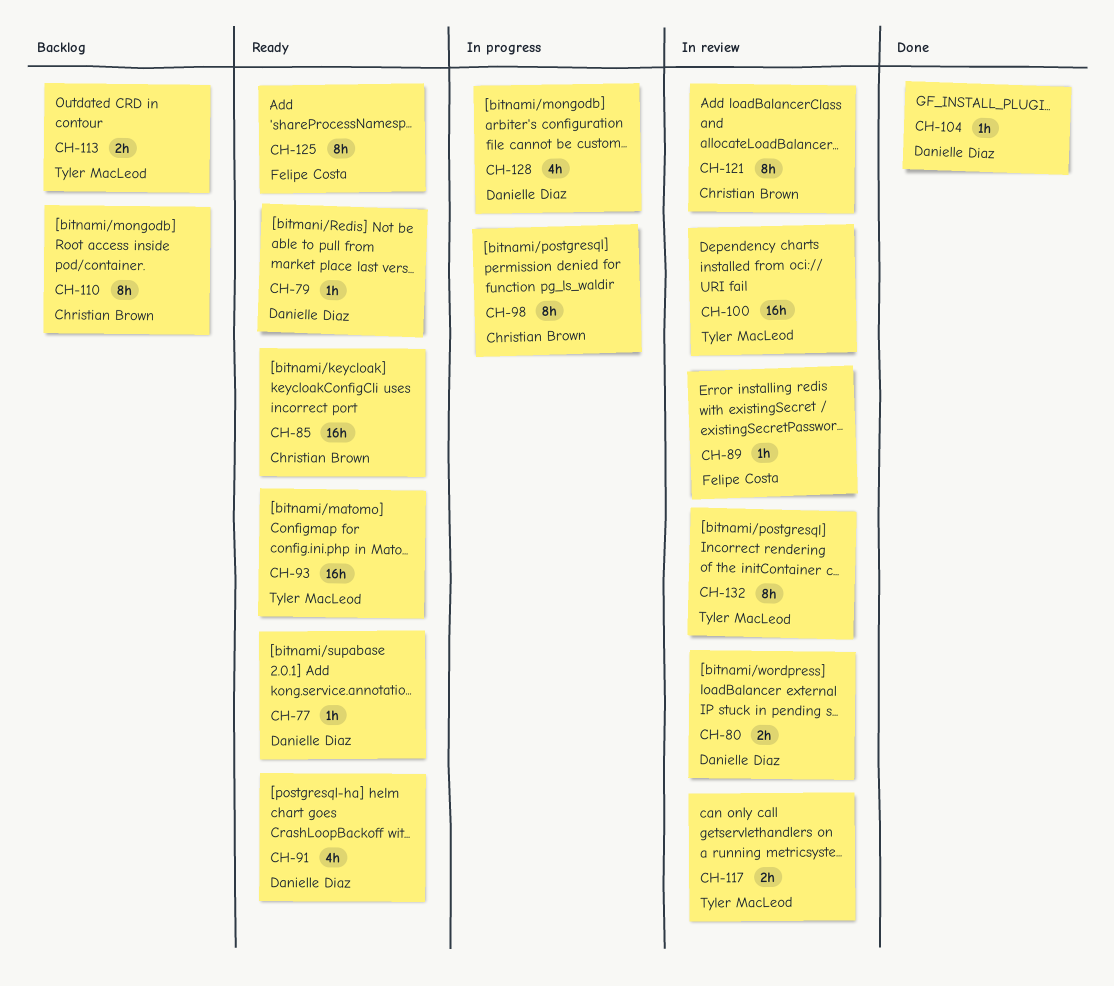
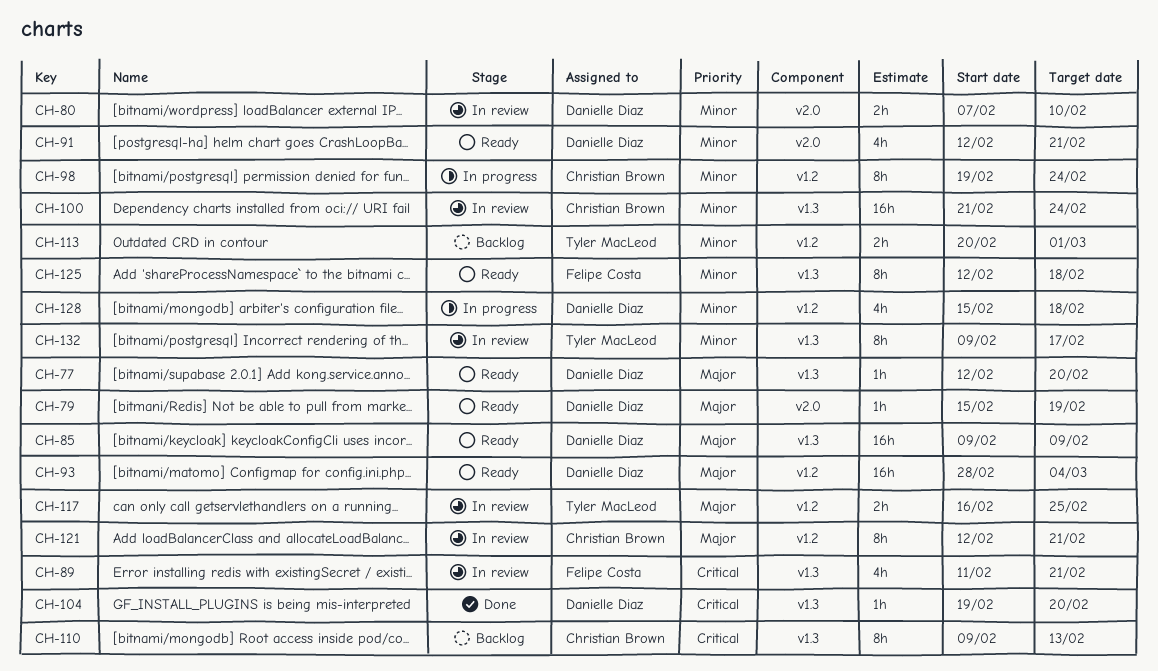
CH-85, owner: Christian Brown -> Danielle Diaz
CH-89, estimate: 1h -> 4h
CH-93, owner: Tyler MacLeod -> Danielle Diaz
CH-100, owner: Tyler MacLeod -> Christian Brown

